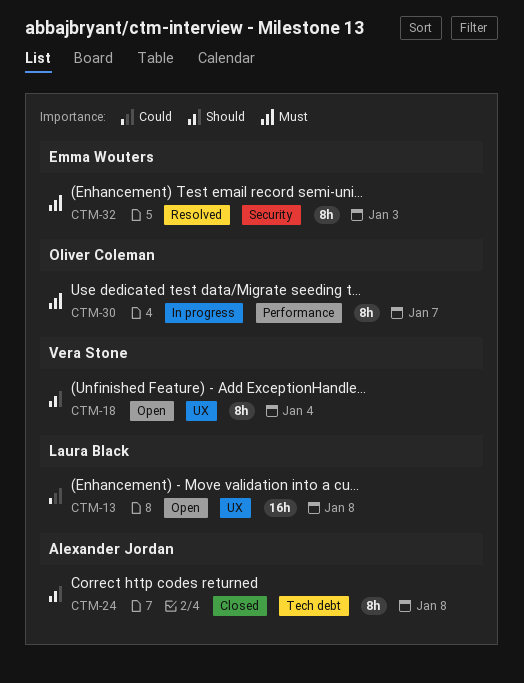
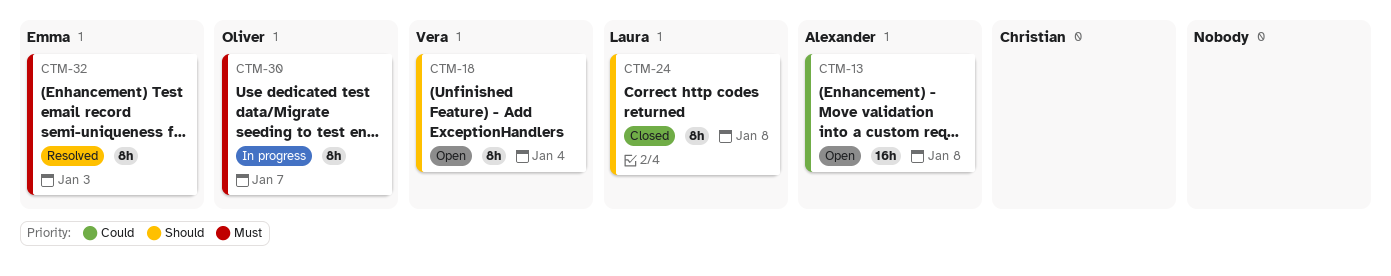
CTM-13, owner: Laura Black -> Alexander Jordan
CTM-24, owner: Alexander Jordan -> Laura Black

